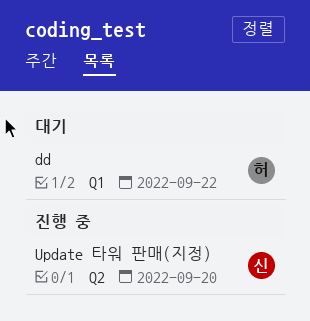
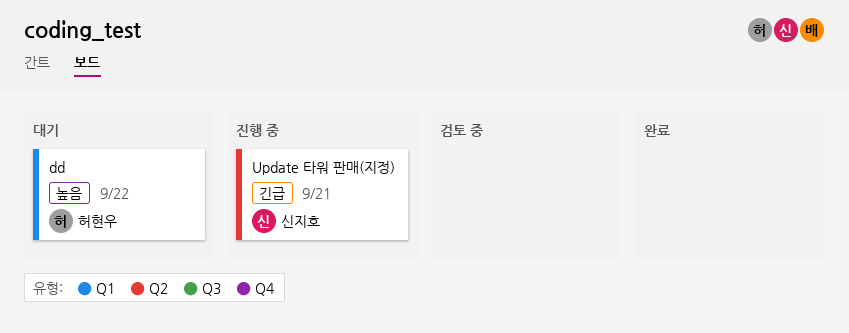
Update 타워 판매(지정), due: Sep 20 -> Sep 21

